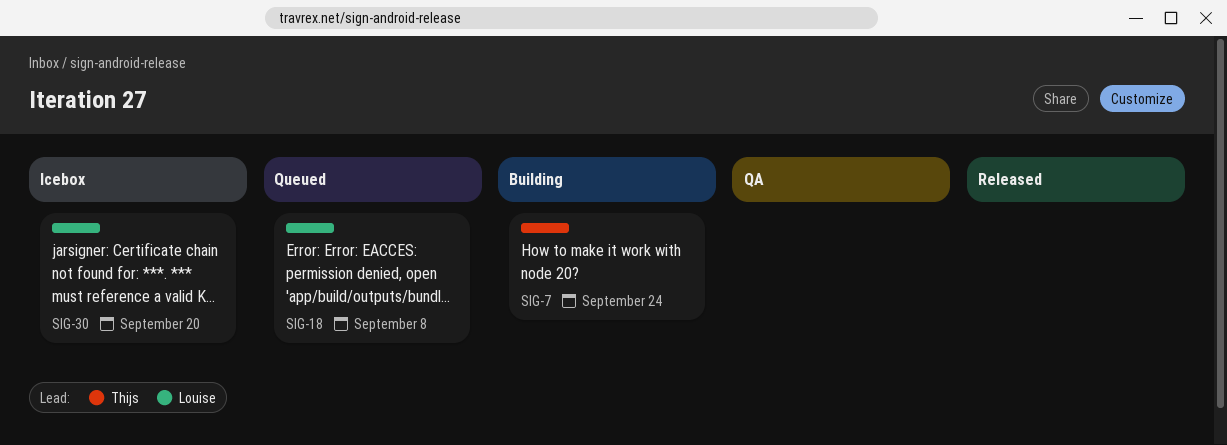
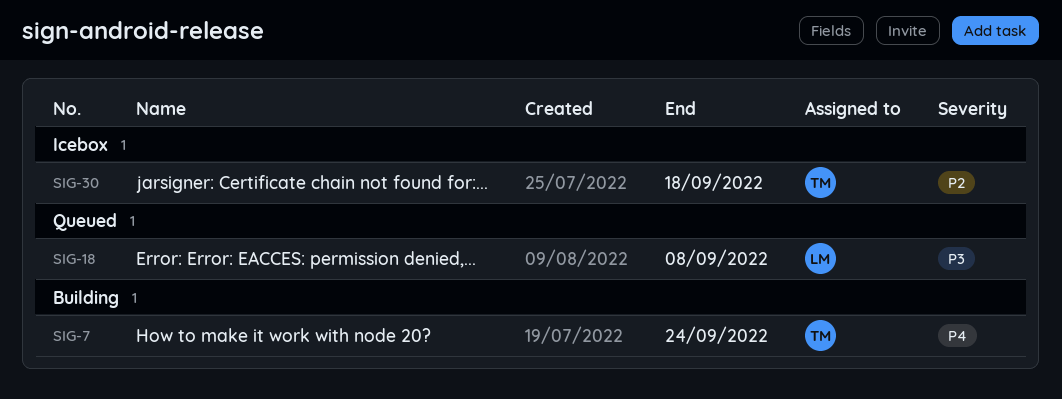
SIG-30, owner: Louise -> Thijs
SIG-30, due: Sep 20 -> Sep 18

